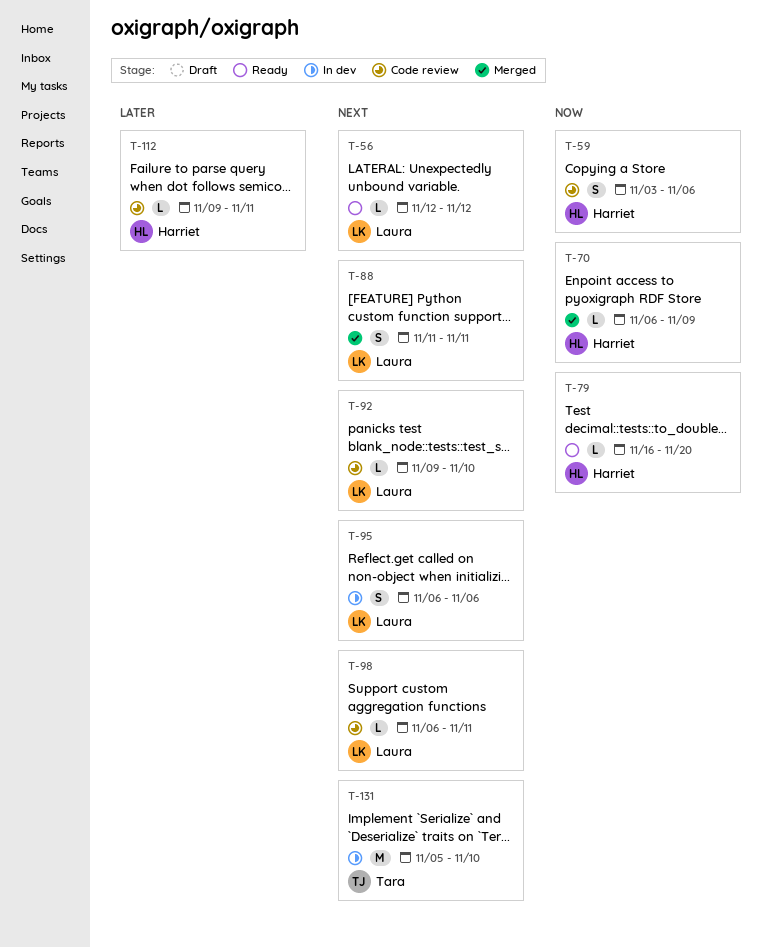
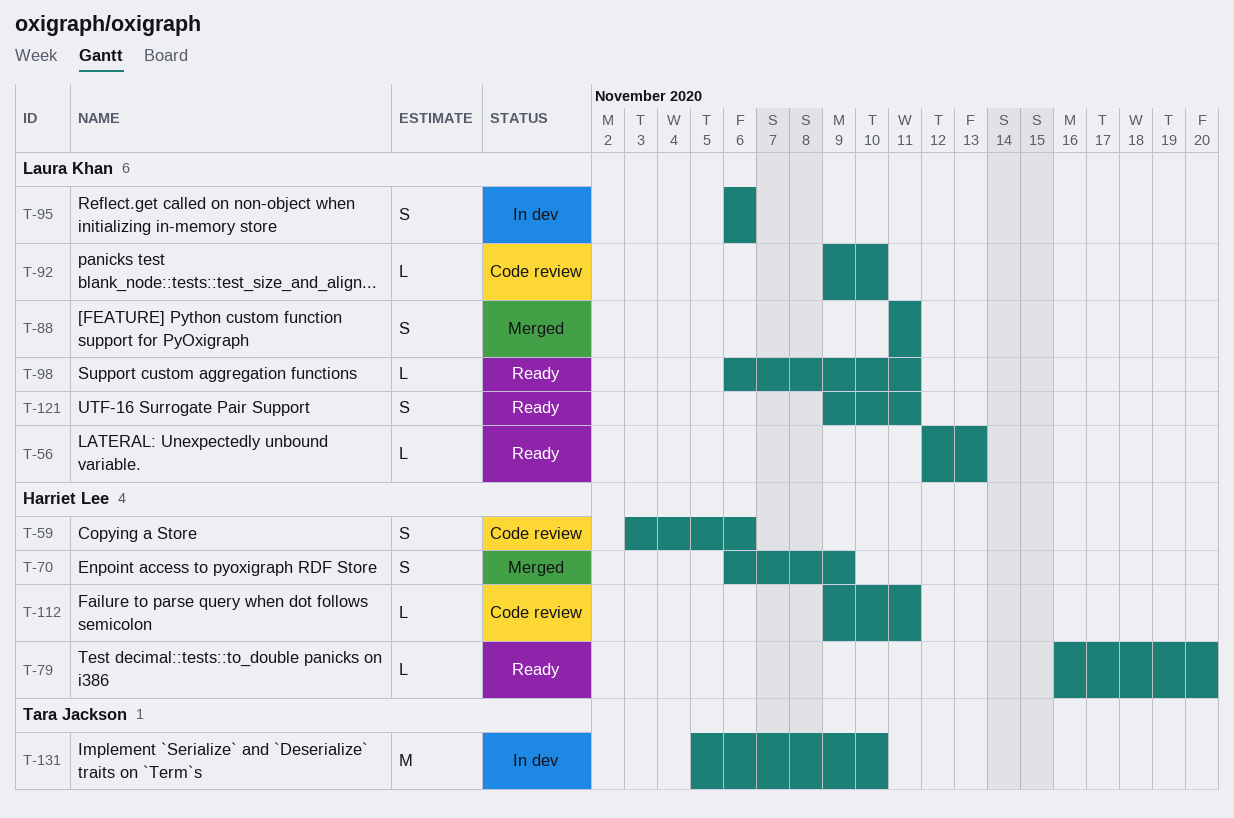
T-56, due: Nov 12 -> Nov 13
T-70, estimate: L -> S
T-98, status: Code review -> Ready
T-121: none -> present

